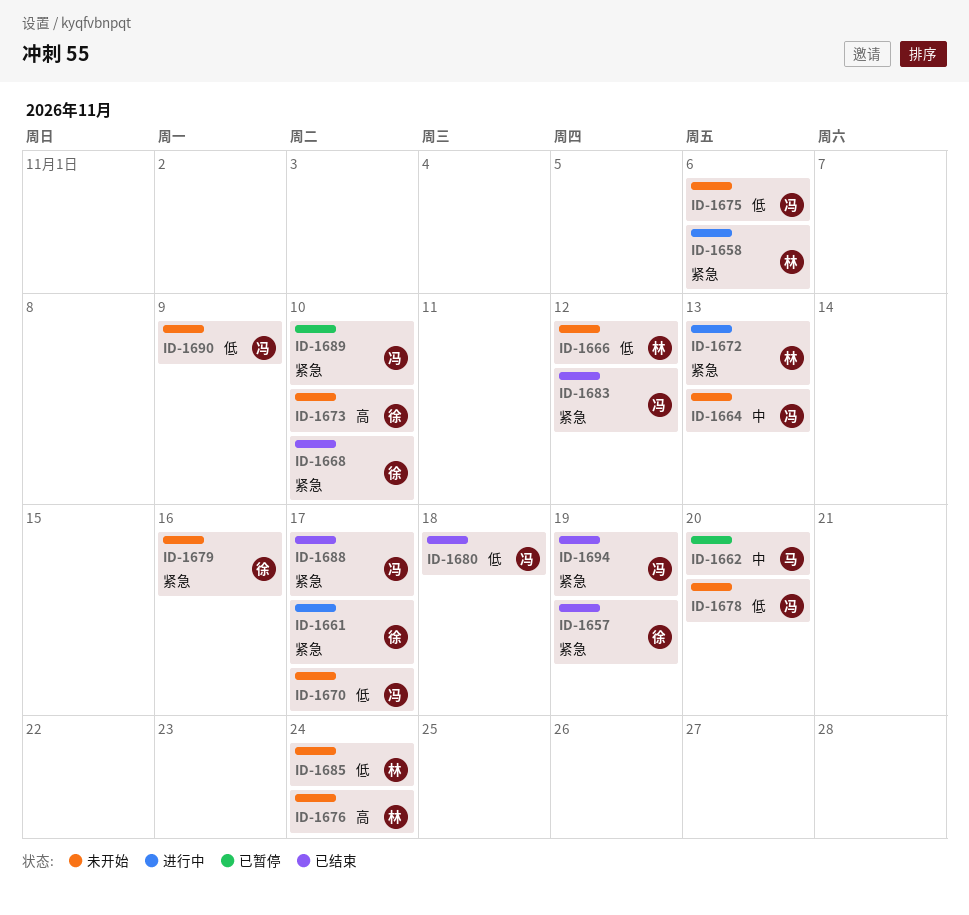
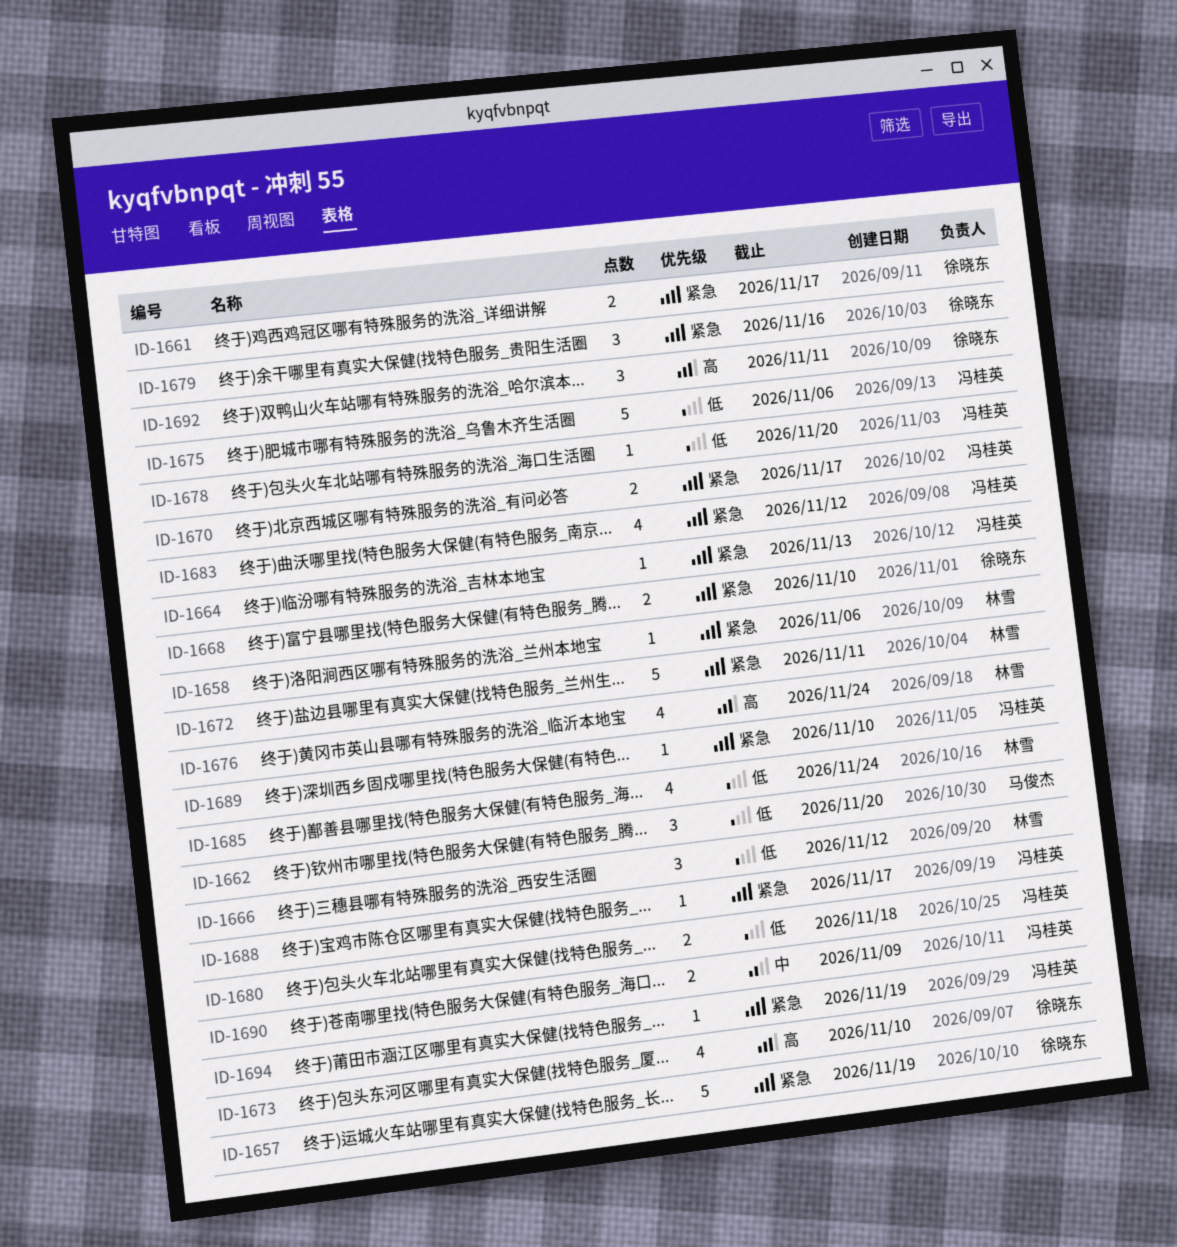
ID-1662, priority: 中 -> 低
ID-1664, priority: 中 -> 紧急
ID-1670, priority: 低 -> 紧急
ID-1672, due: Nov 13 -> Nov 11
ID-1690, priority: 低 -> 中
ID-1692: none -> present

